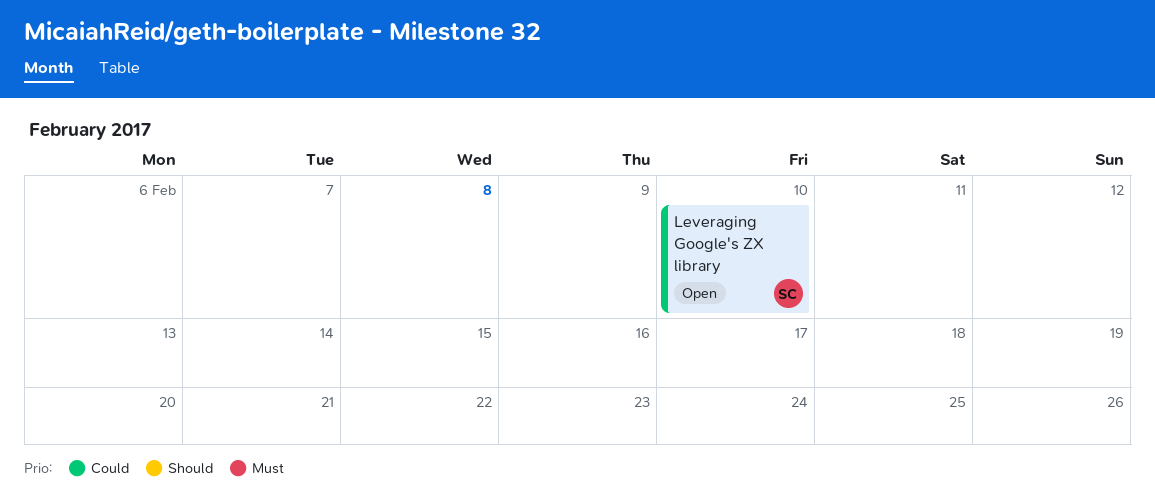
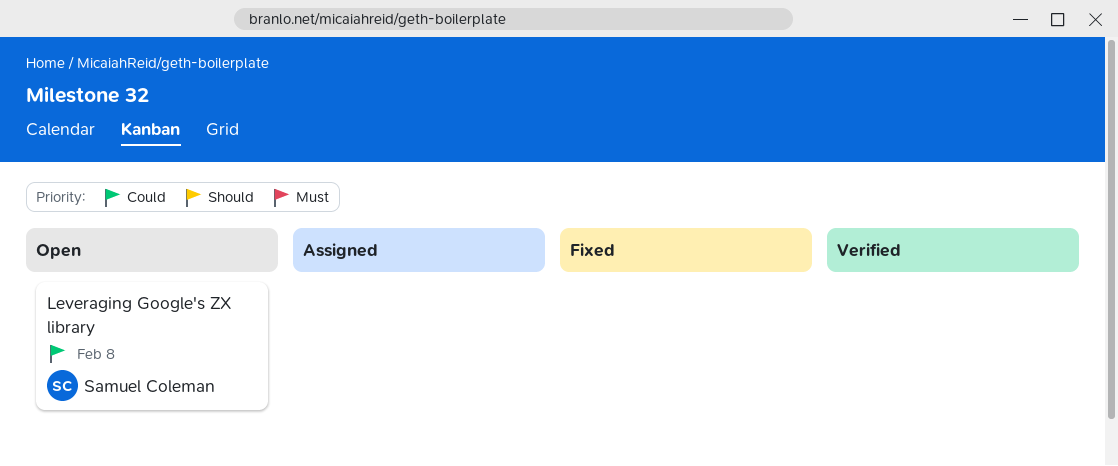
Leveraging Google's ZX library, due: Feb 10 -> Feb 8

